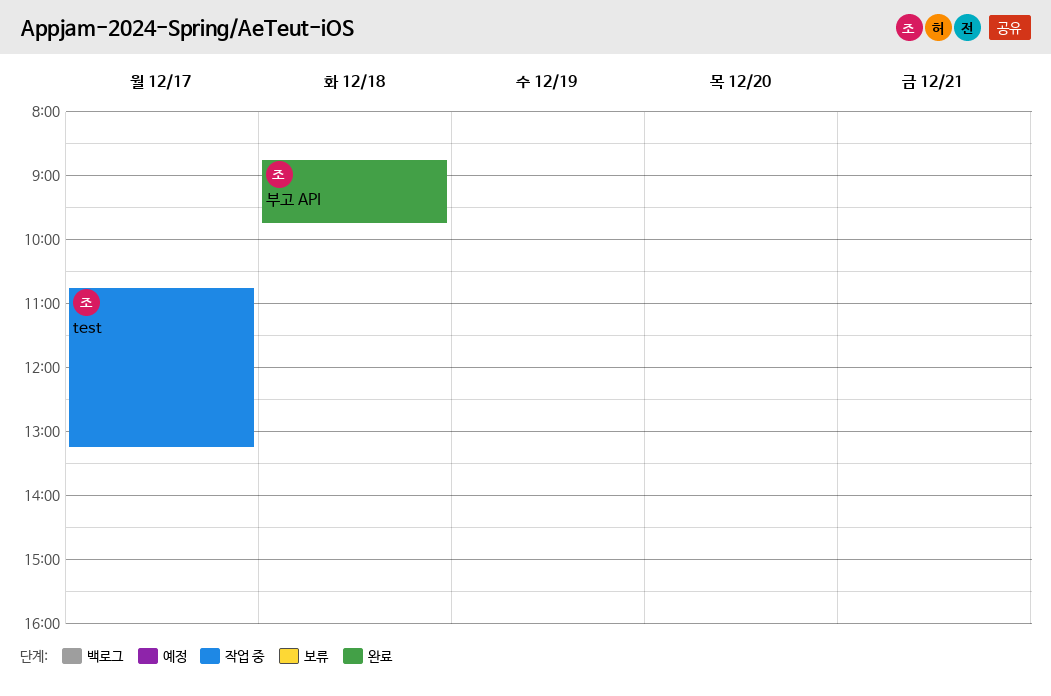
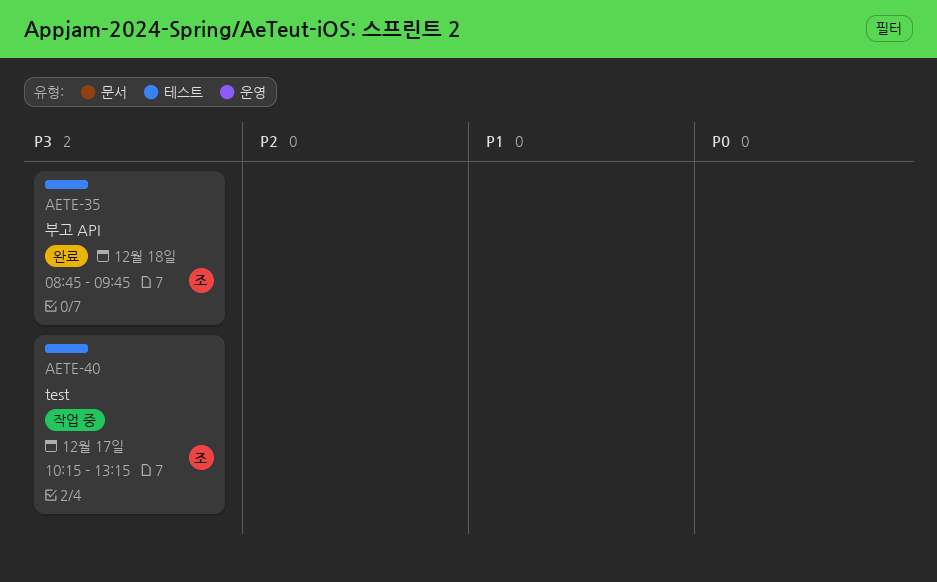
test, begins: 10:45 -> 10:15

